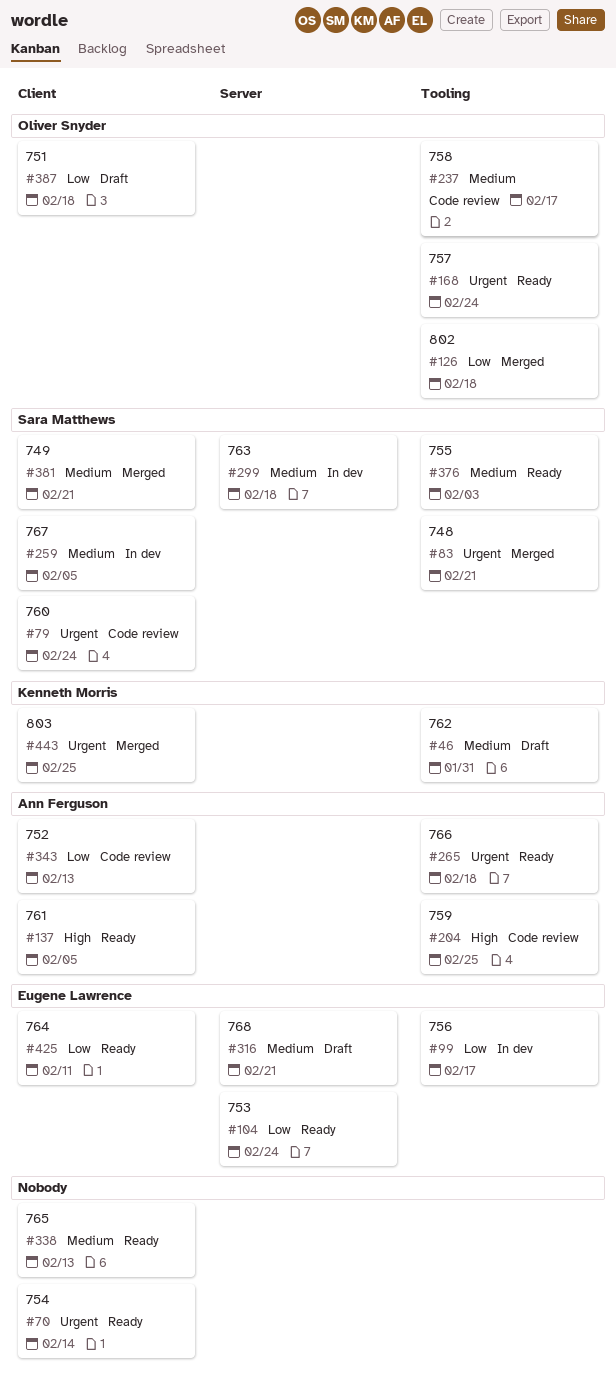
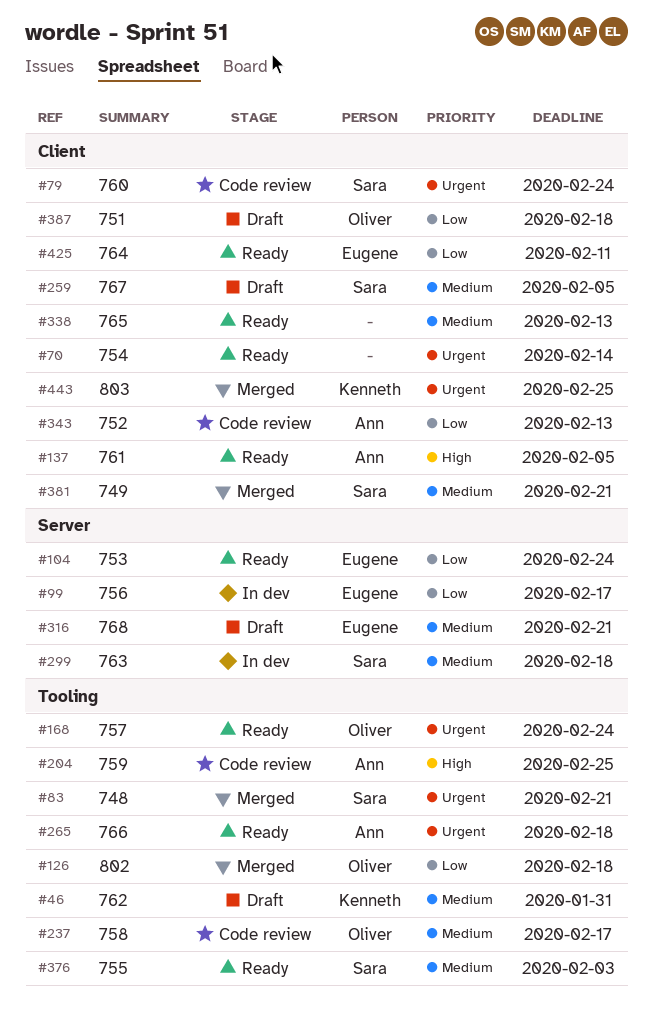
#99, label: Tooling -> Server
#259, status: In dev -> Draft

